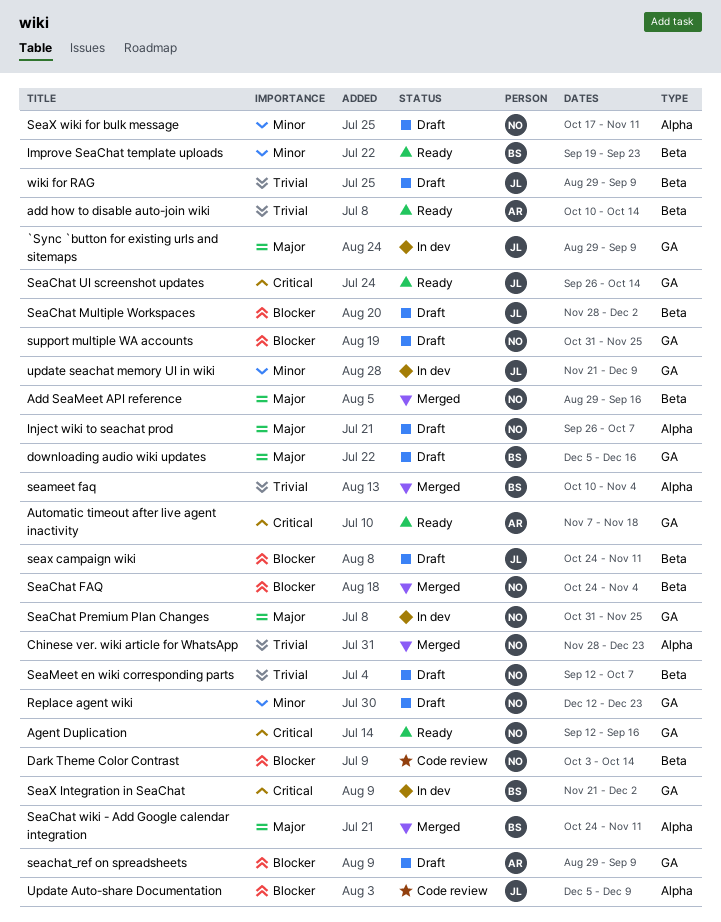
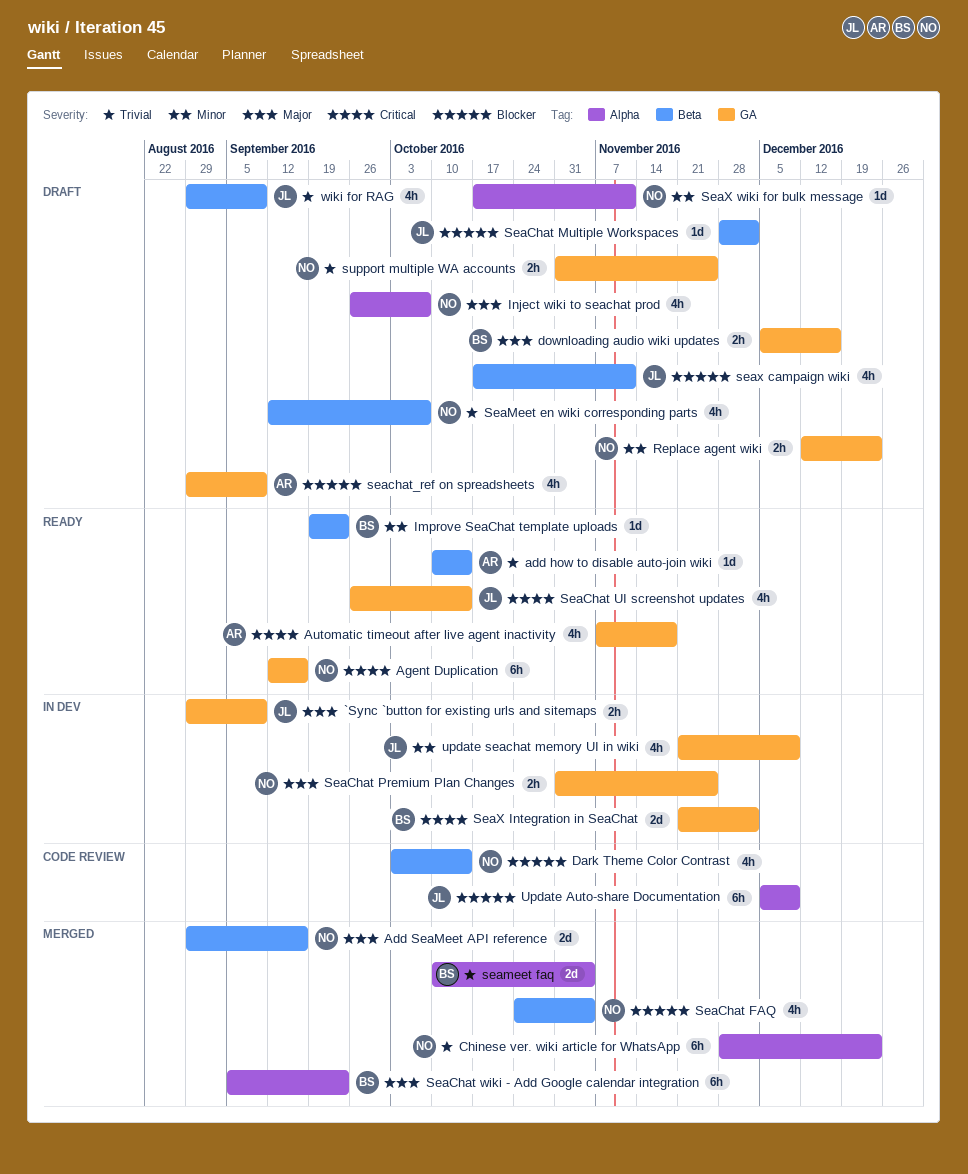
SeaChat wiki - Add Google calendar integration, start: Oct 24 -> Sep 5
SeaChat wiki - Add Google calendar integration, due: Nov 11 -> Sep 23
seax campaign wiki, start: Oct 24 -> Oct 17
support multiple WA accounts, priority: Blocker -> Trivial

